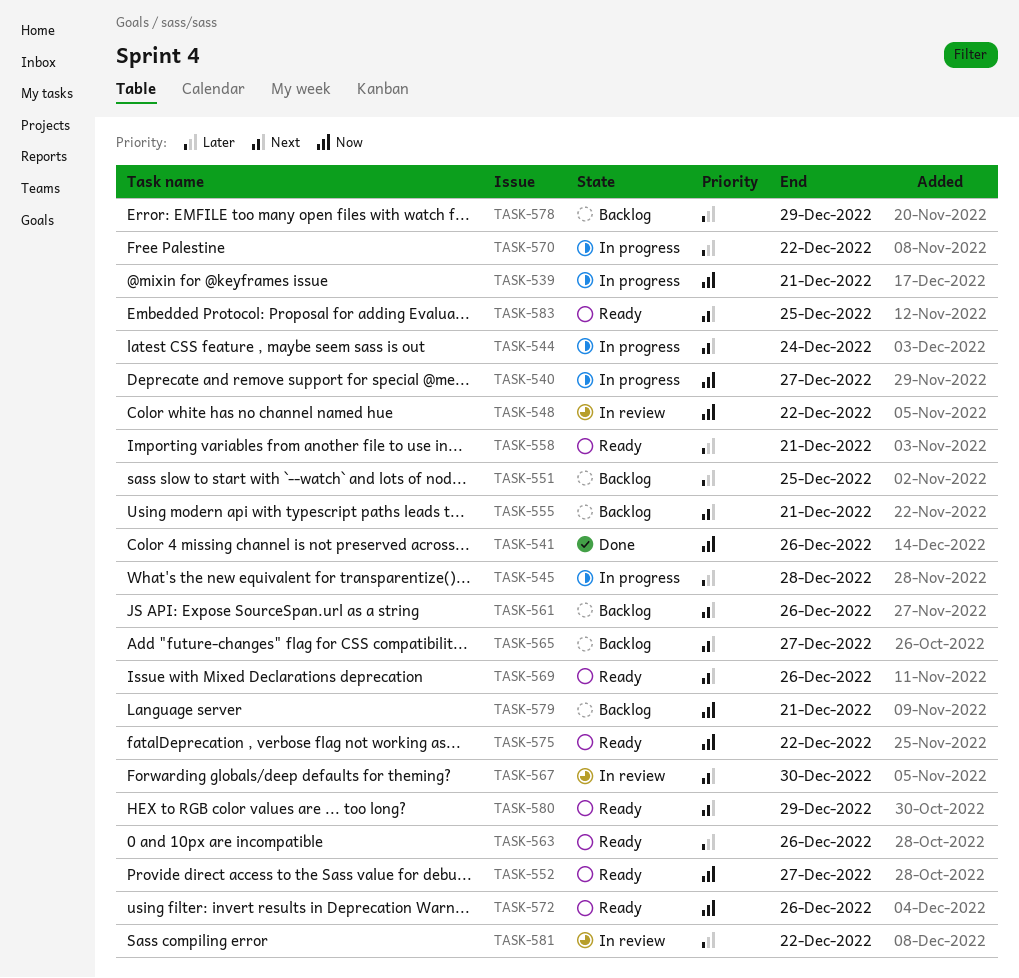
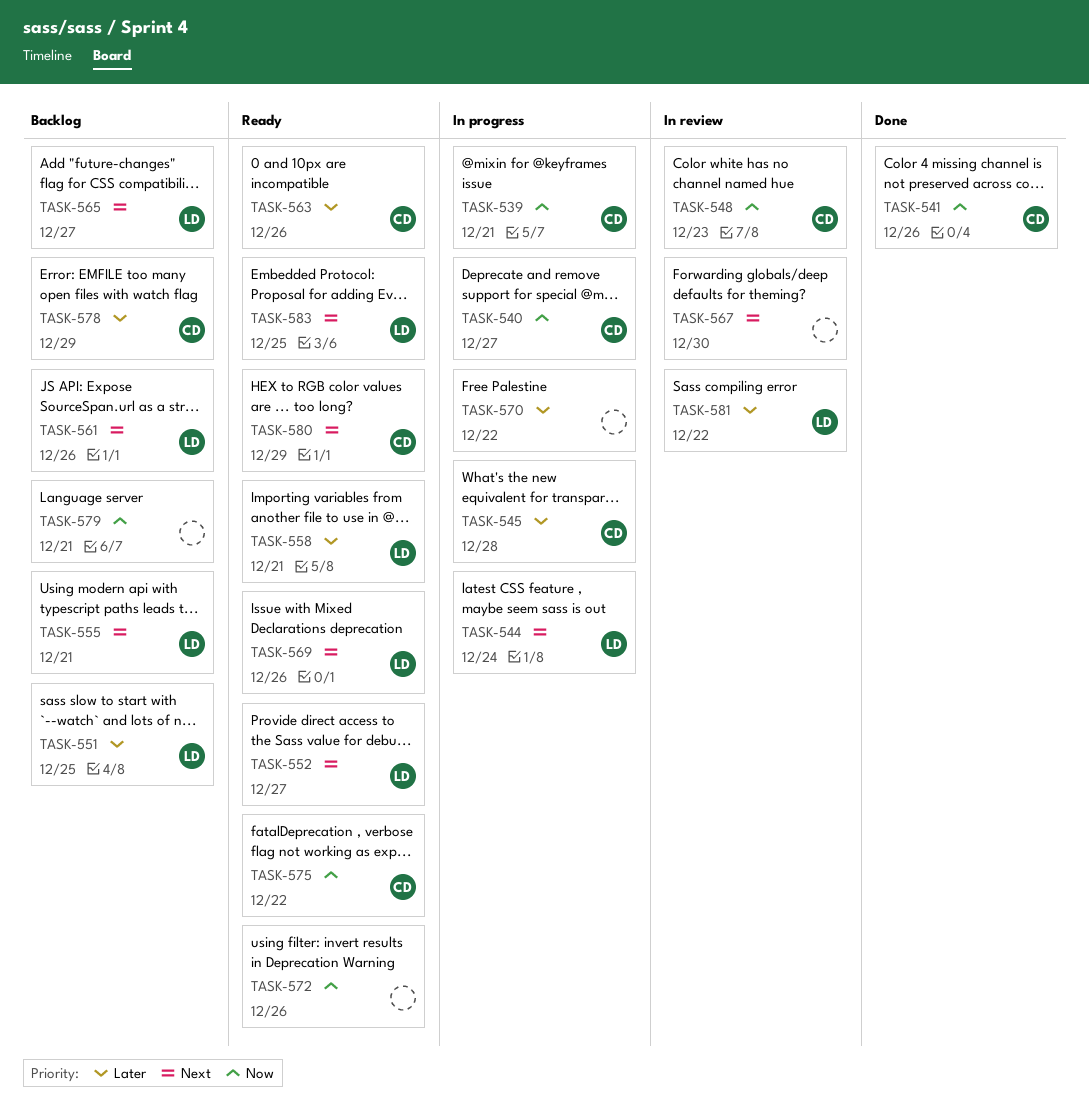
TASK-548, due: Dec 22 -> Dec 23
TASK-552, priority: Now -> Next

